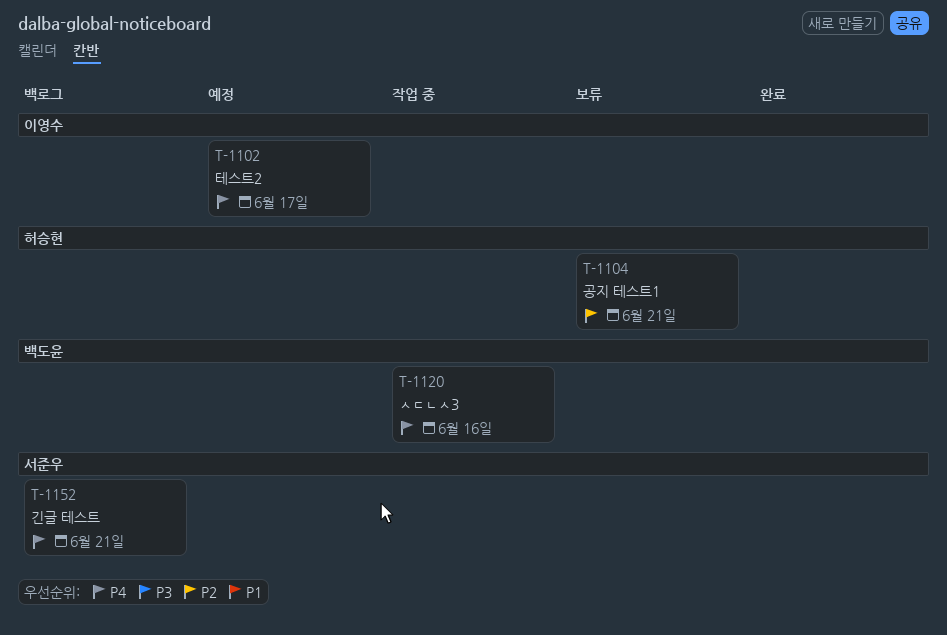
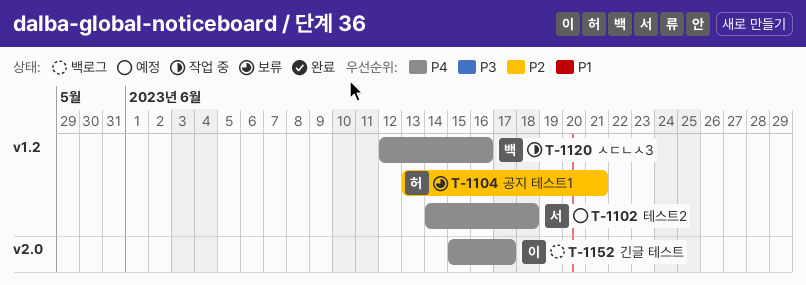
T-1102, owner: 이영수 -> 서준우
T-1102, due: Jun 17 -> Jun 18
T-1152, owner: 서준우 -> 이영수
T-1152, due: Jun 21 -> Jun 17

